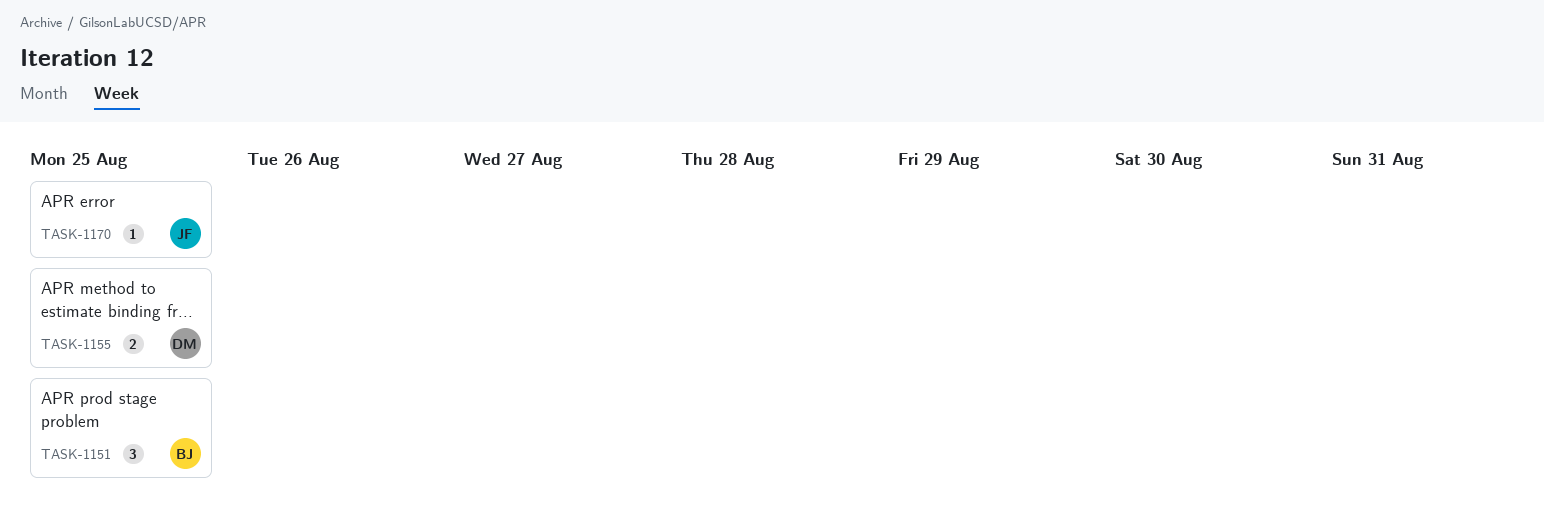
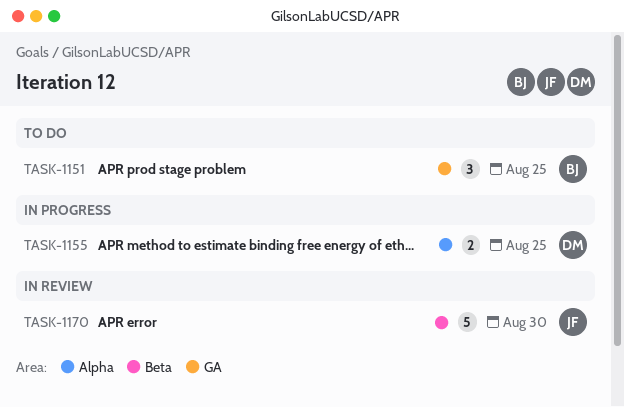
TASK-1170, estimate: 1 -> 5
TASK-1170, due: Aug 25 -> Aug 30

